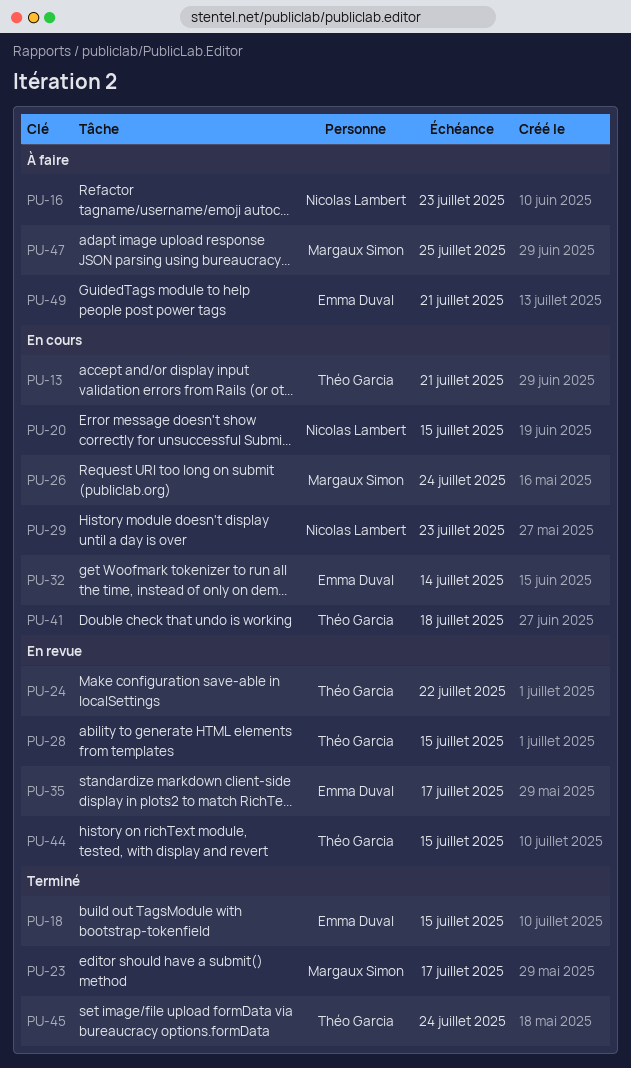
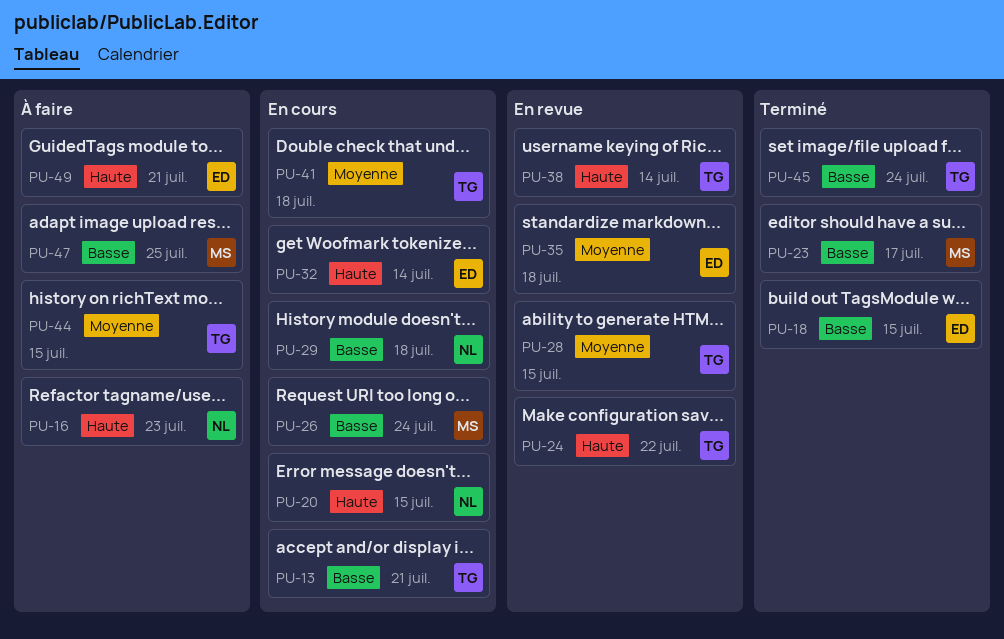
PU-29, due: Jul 23 -> Jul 18
PU-35, due: Jul 17 -> Jul 18
PU-38: none -> present
PU-44, status: En revue -> À faire

